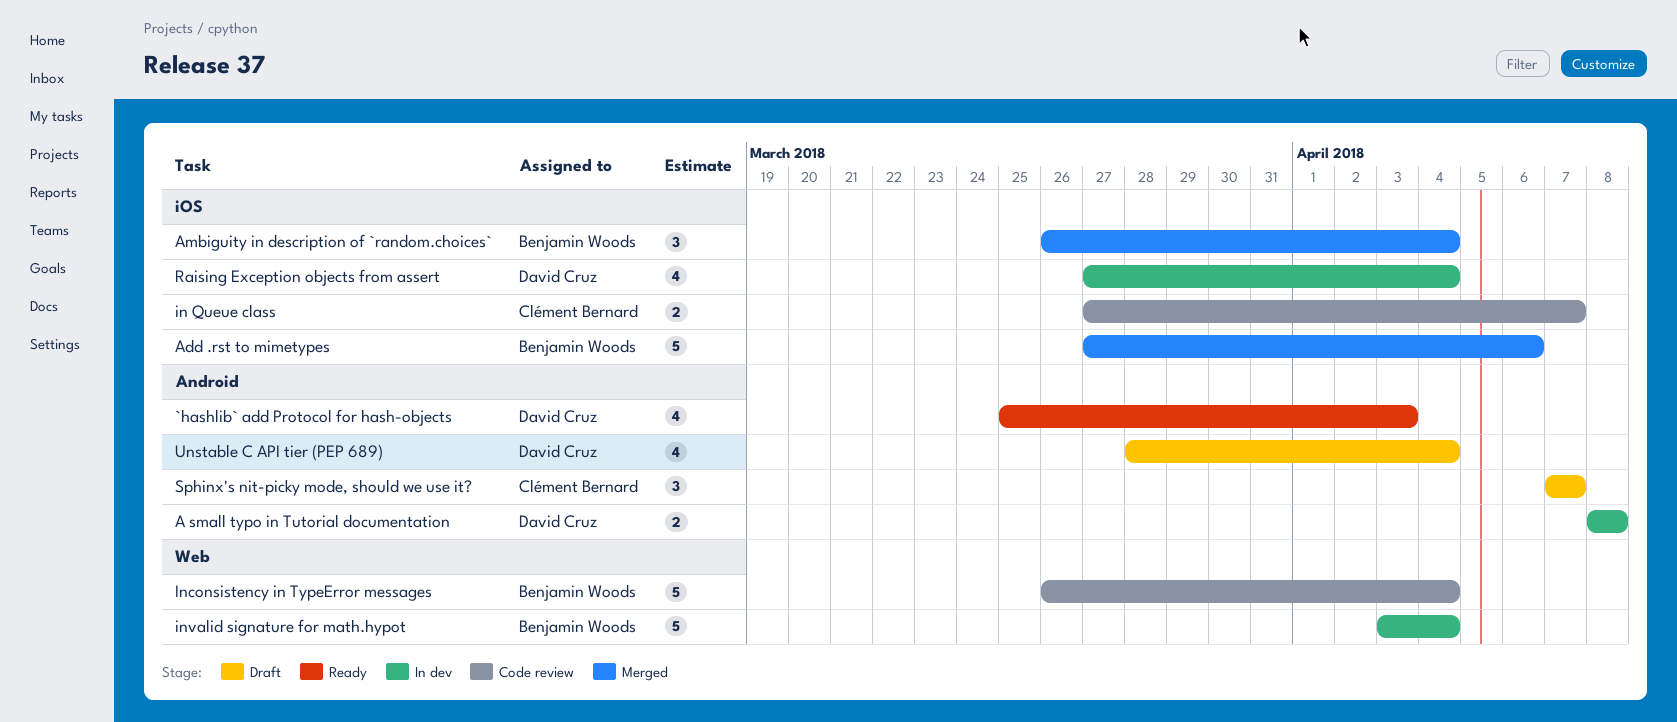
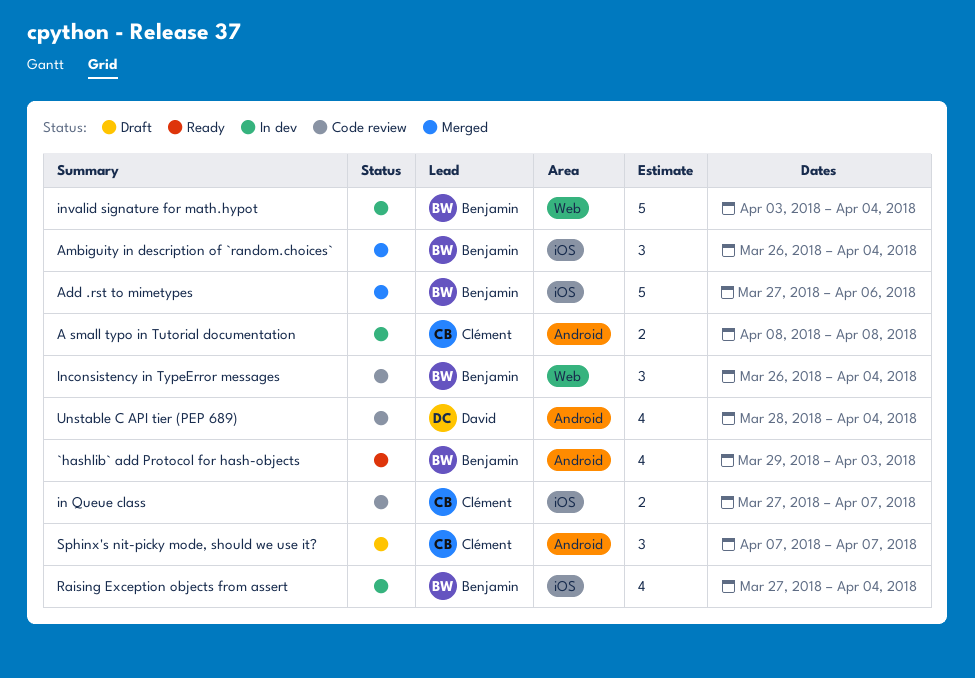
`hashlib` add Protocol for hash-objects, owner: David Cruz -> Benjamin Woods
`hashlib` add Protocol for hash-objects, start: Mar 25 -> Mar 29
A small typo in Tutorial documentation, owner: David Cruz -> Clément Bernard
Inconsistency in TypeError messages, estimate: 5 -> 3
Raising Exception objects from assert, owner: David Cruz -> Benjamin Woods
Unstable C API tier (PEP 689), status: Draft -> Code review

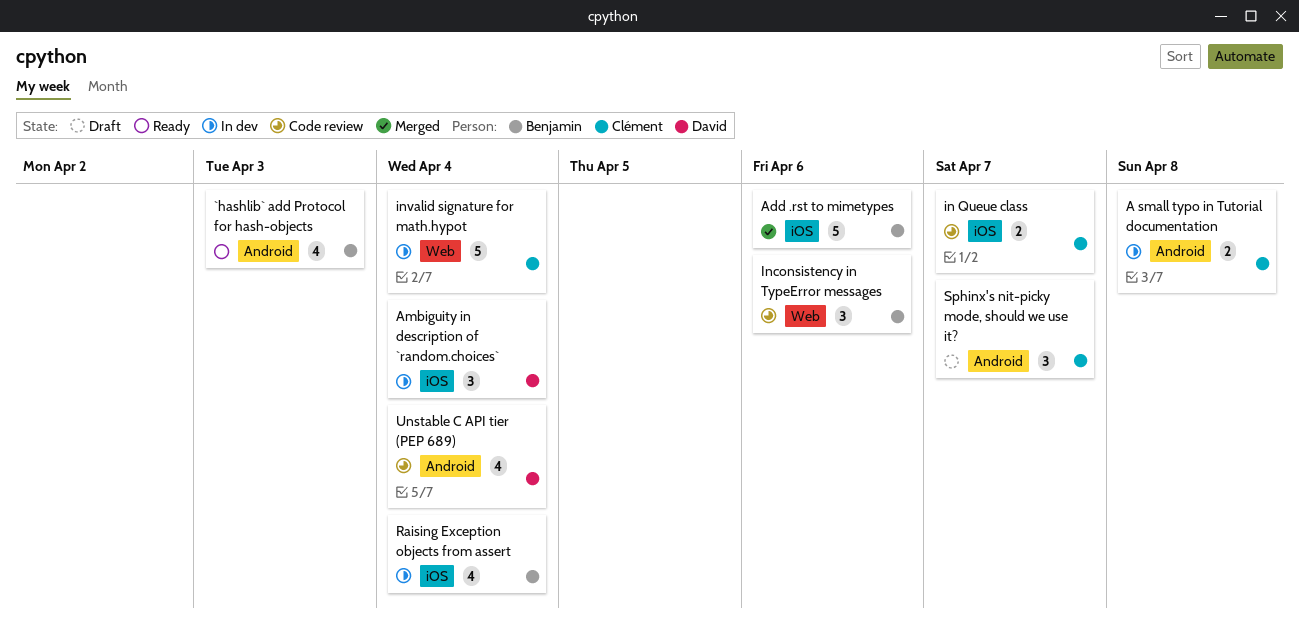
Ambiguity in description of `random.choices`, status: Merged -> In dev
Ambiguity in description of `random.choices`, owner: Benjamin -> David
Inconsistency in TypeError messages, due: Apr 4 -> Apr 6
invalid signature for math.hypot, owner: Benjamin -> Clément

